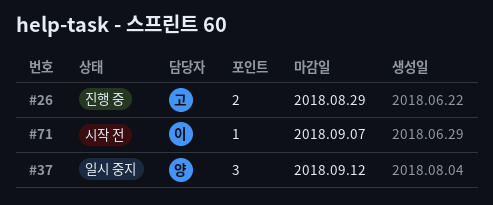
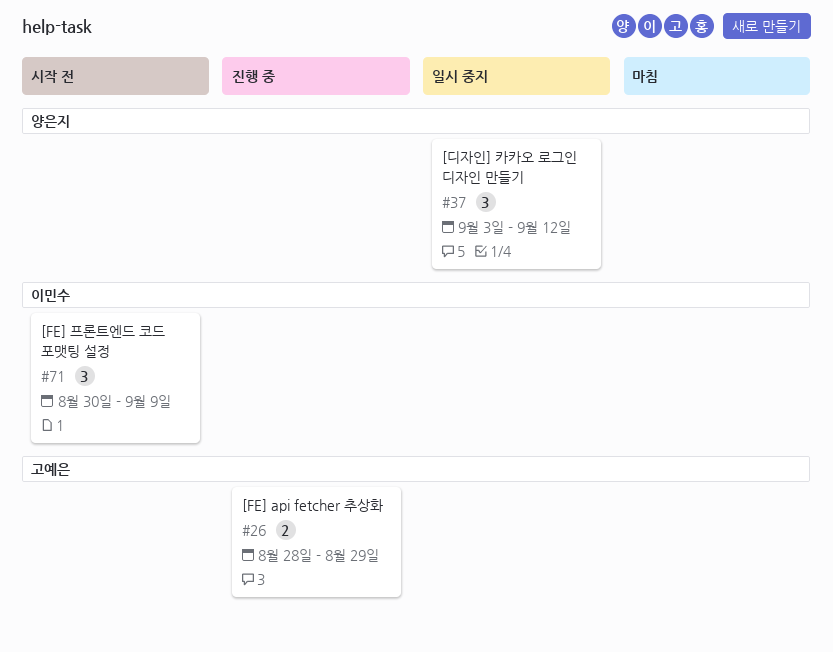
#71, estimate: 1 -> 3
#71, due: Sep 7 -> Sep 9

